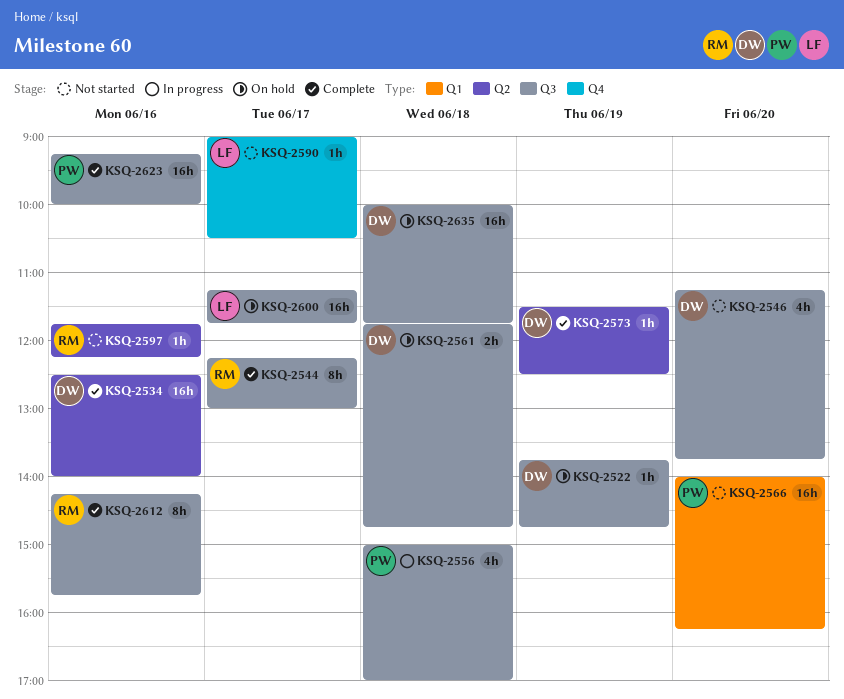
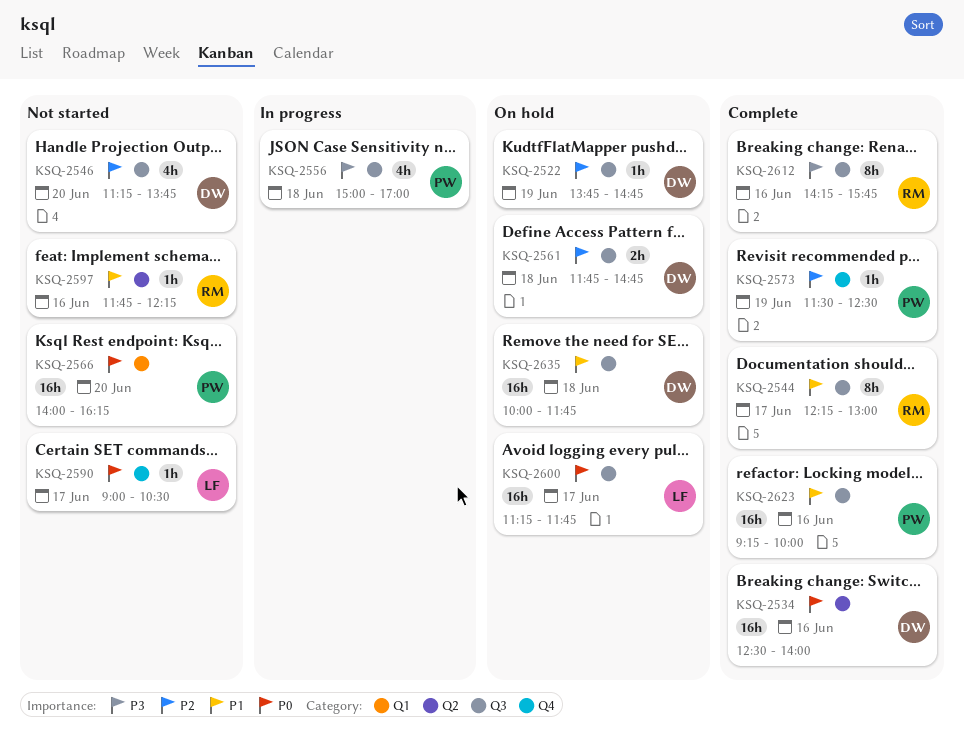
KSQ-2573, owner: DW -> PW
KSQ-2573, label: Q2 -> Q4

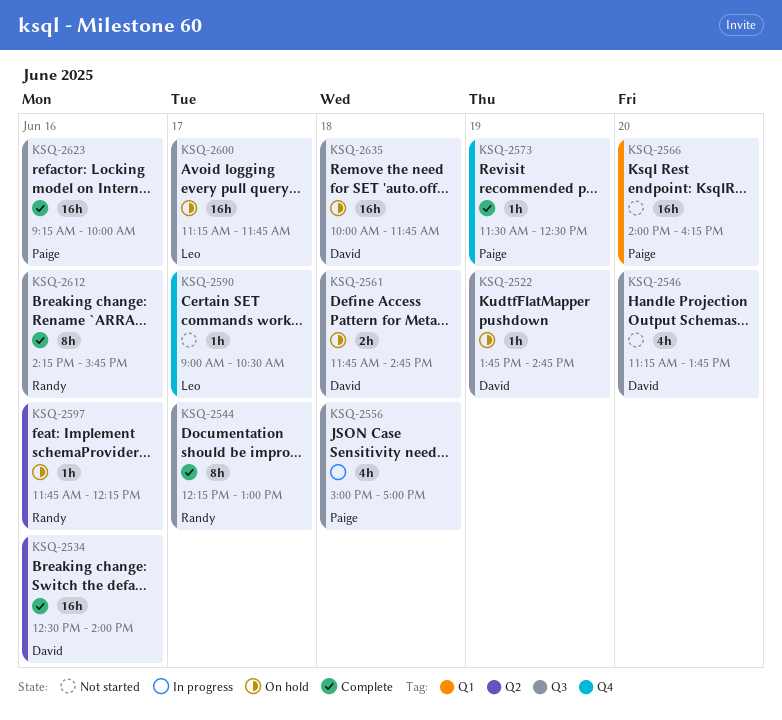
KSQ-2597, status: Not started -> On hold

